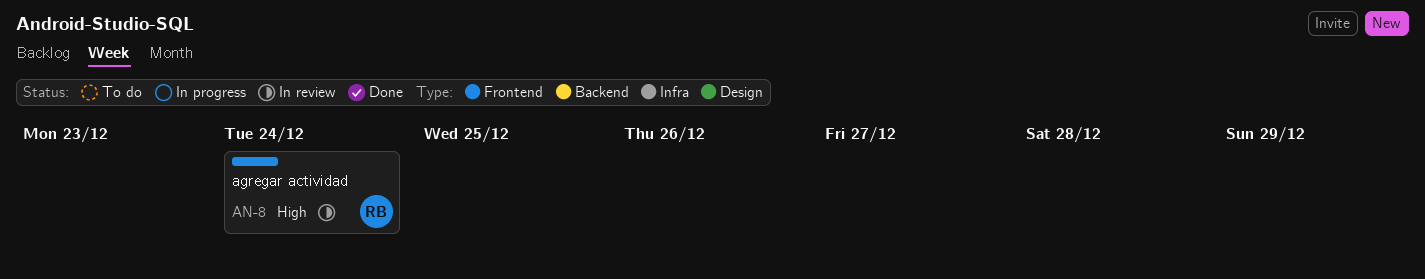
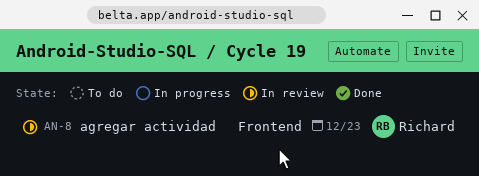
AN-8, due: Dec 24 -> Dec 23

